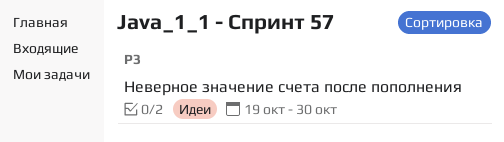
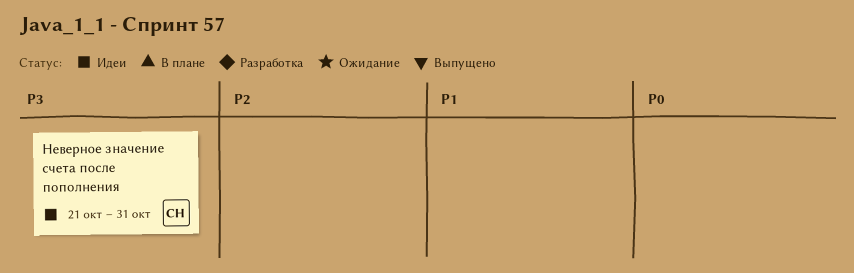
Неверное значение счета после пополнения, start: Oct 19 -> Oct 21
Неверное значение счета после пополнения, due: Oct 30 -> Oct 31

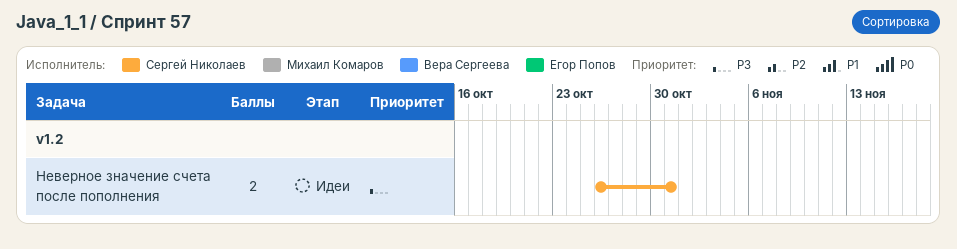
Неверное значение счета после пополнения, start: Oct 21 -> Oct 26

